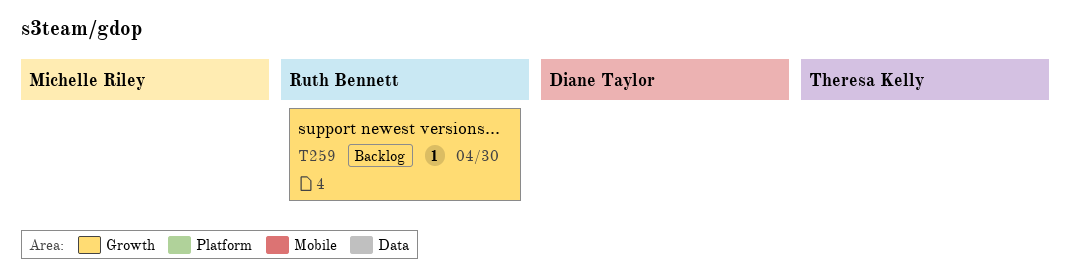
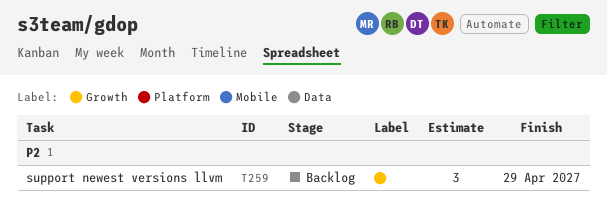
T259, estimate: 1 -> 3
T259, due: Apr 30 -> Apr 29

